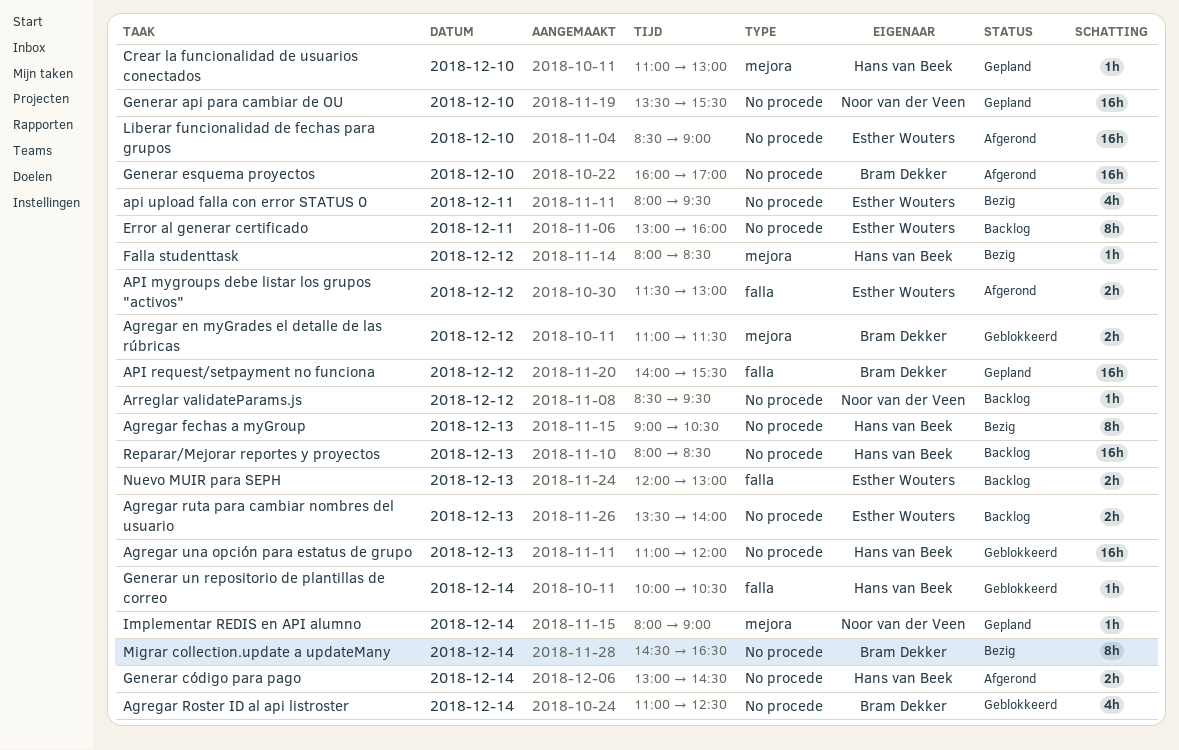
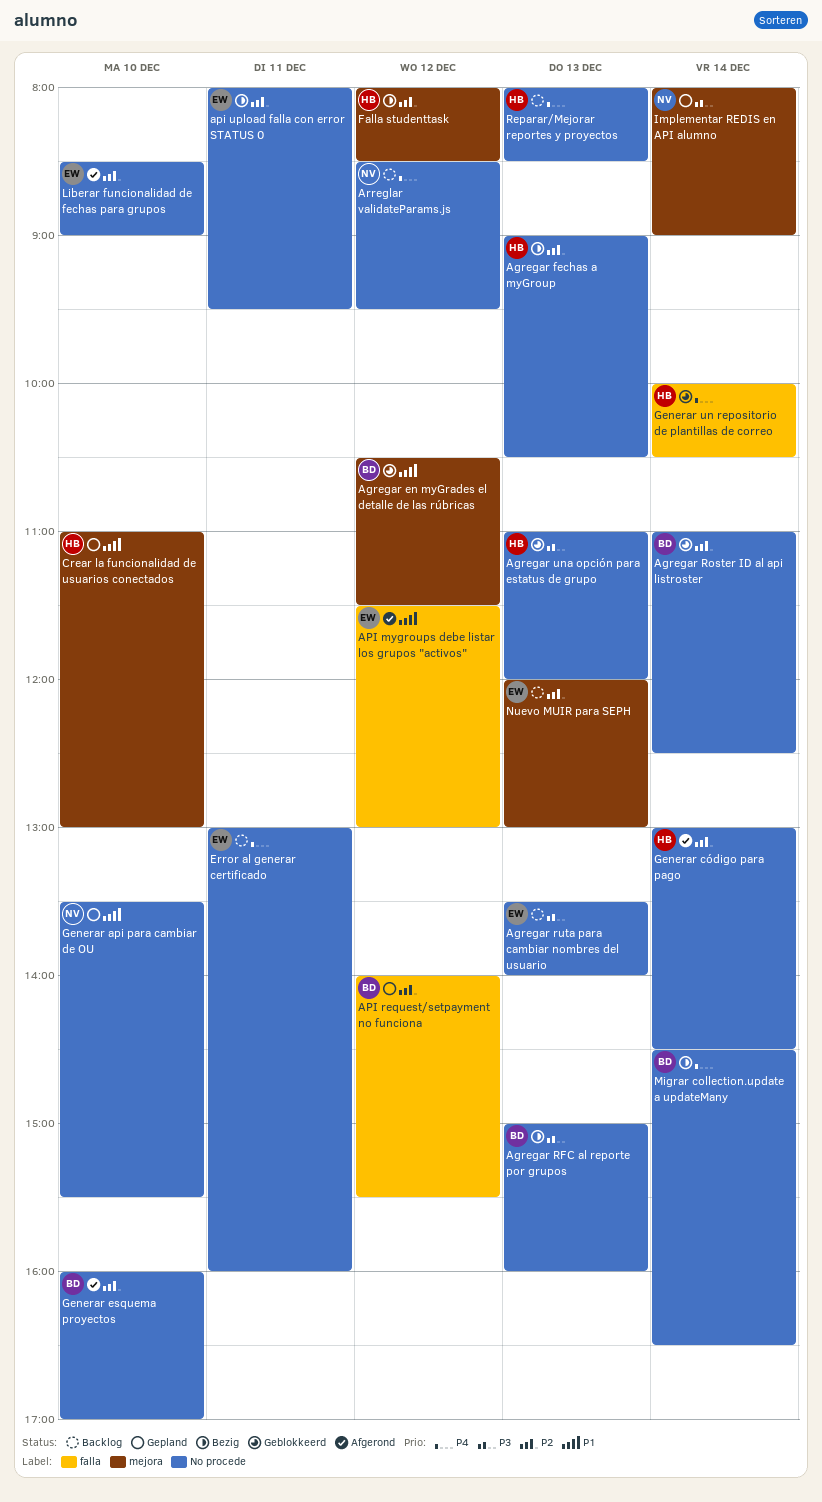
Agregar en myGrades el detalle de las rúbricas, begins: 11:00 -> 10:30
Agregar RFC al reporte por grupos: none -> present
Nuevo MUIR para SEPH, label: falla -> mejora

